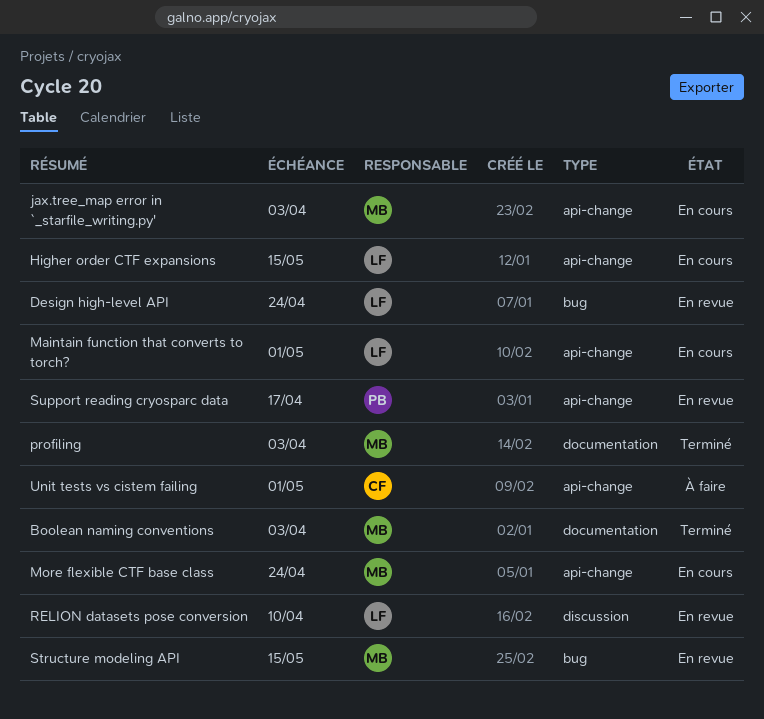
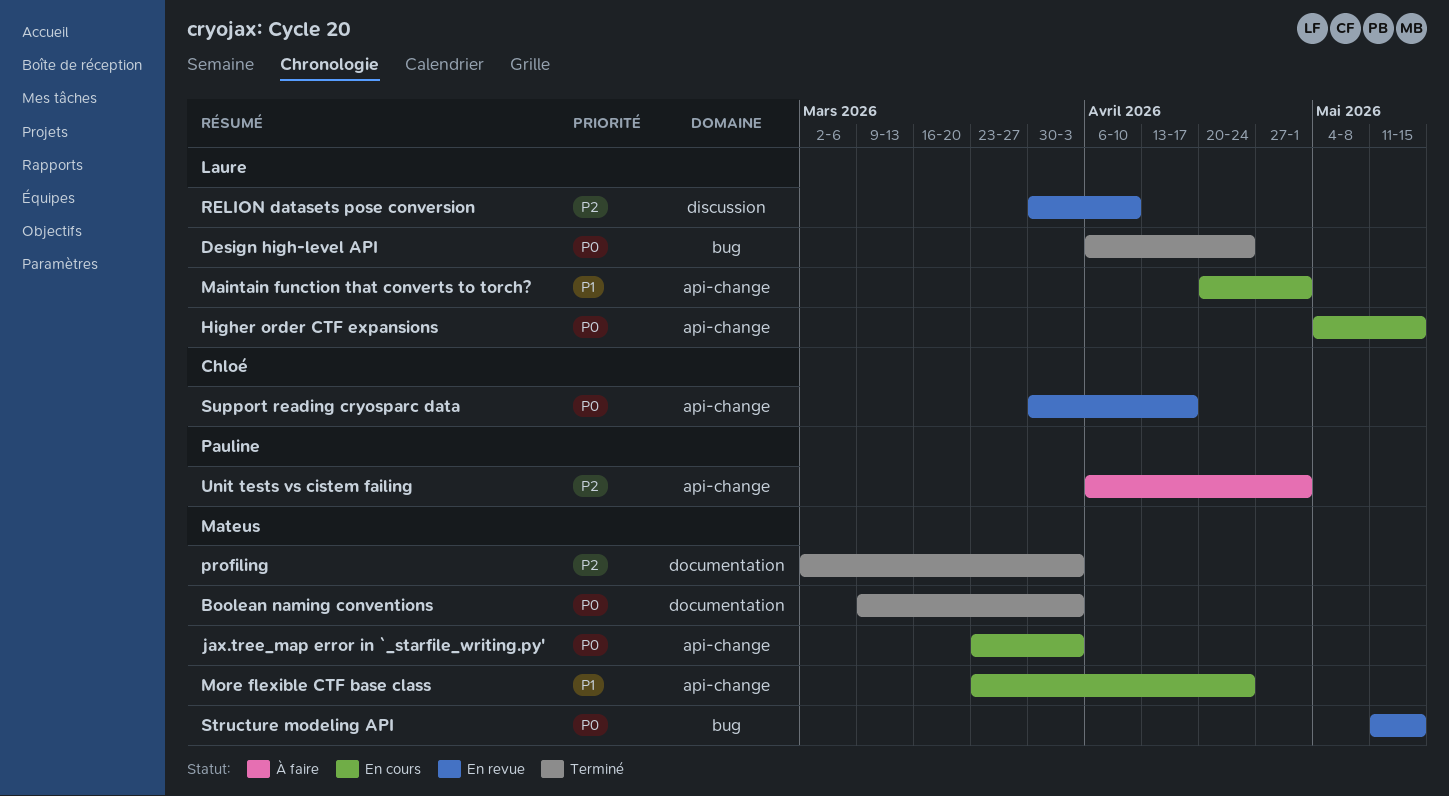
Design high-level API, status: En revue -> Terminé
Support reading cryosparc data, owner: Pauline -> Chloé
Unit tests vs cistem failing, owner: Chloé -> Pauline

